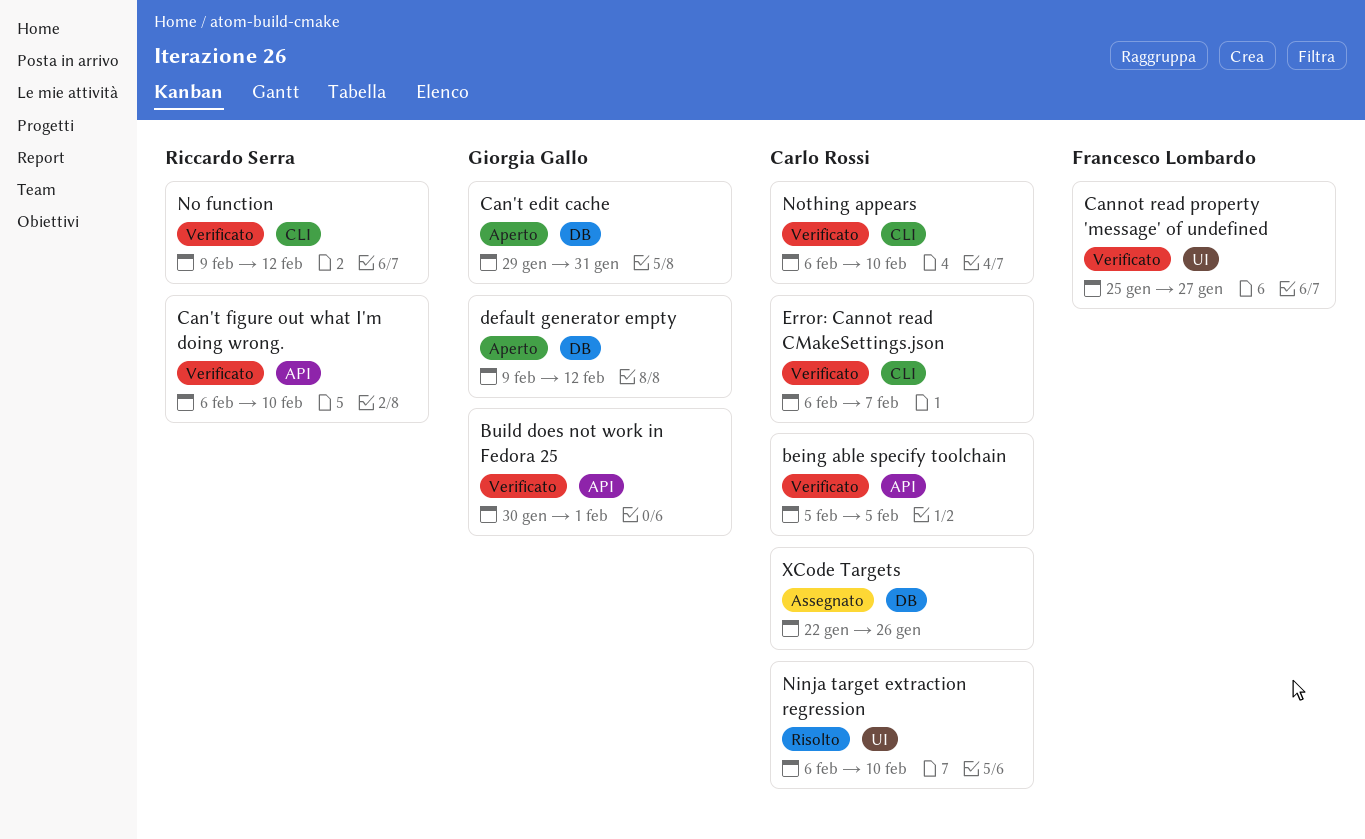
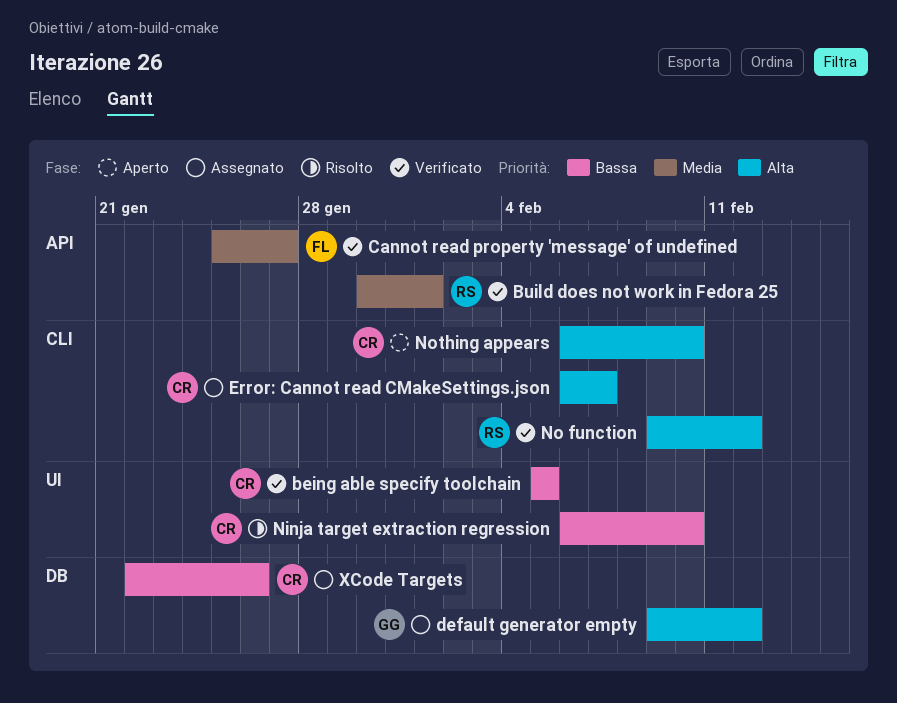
being able specify toolchain, label: API -> UI
Build does not work in Fedora 25, owner: Giorgia Gallo -> Riccardo Serra
Can't edit cache: present -> none
Can't figure out what I'm doing wrong.: present -> none
Cannot read property 'message' of undefined, label: UI -> API
default generator empty, status: Aperto -> Assegnato
Error: Cannot read CMakeSettings.json, status: Verificato -> Assegnato
Nothing appears, status: Verificato -> Aperto

